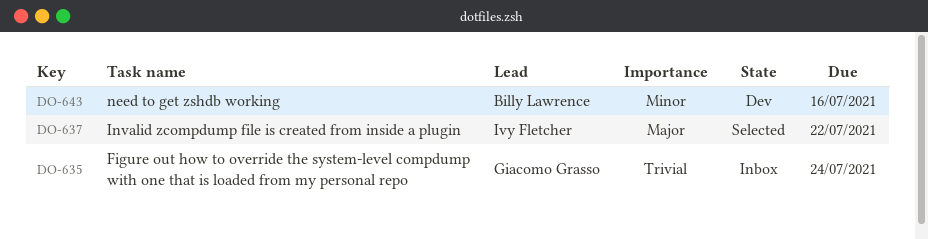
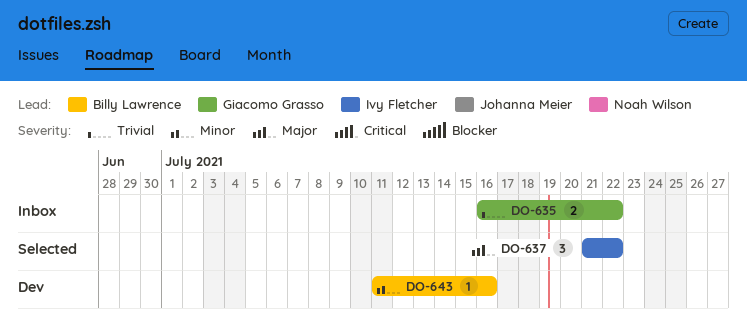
DO-635, due: Jul 24 -> Jul 22

